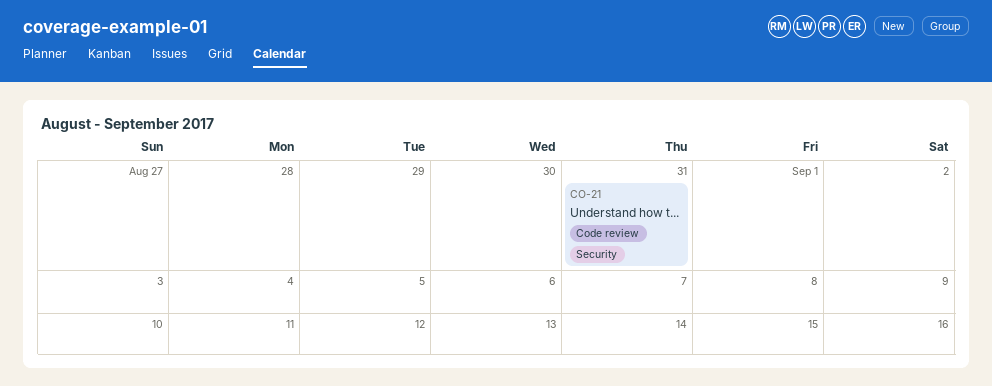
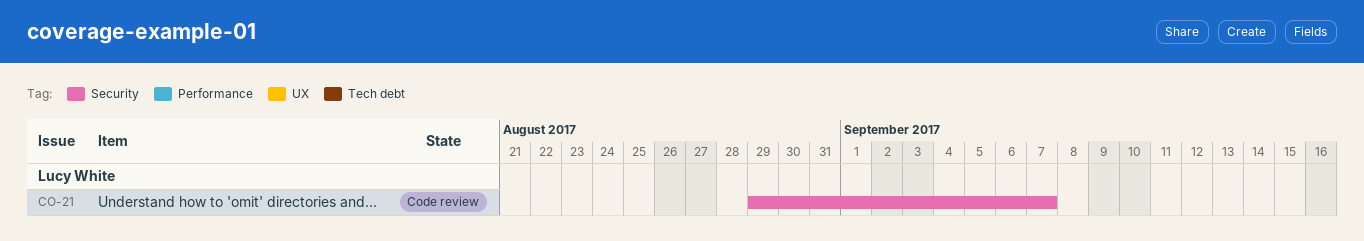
CO-21, due: Aug 31 -> Sep 7

